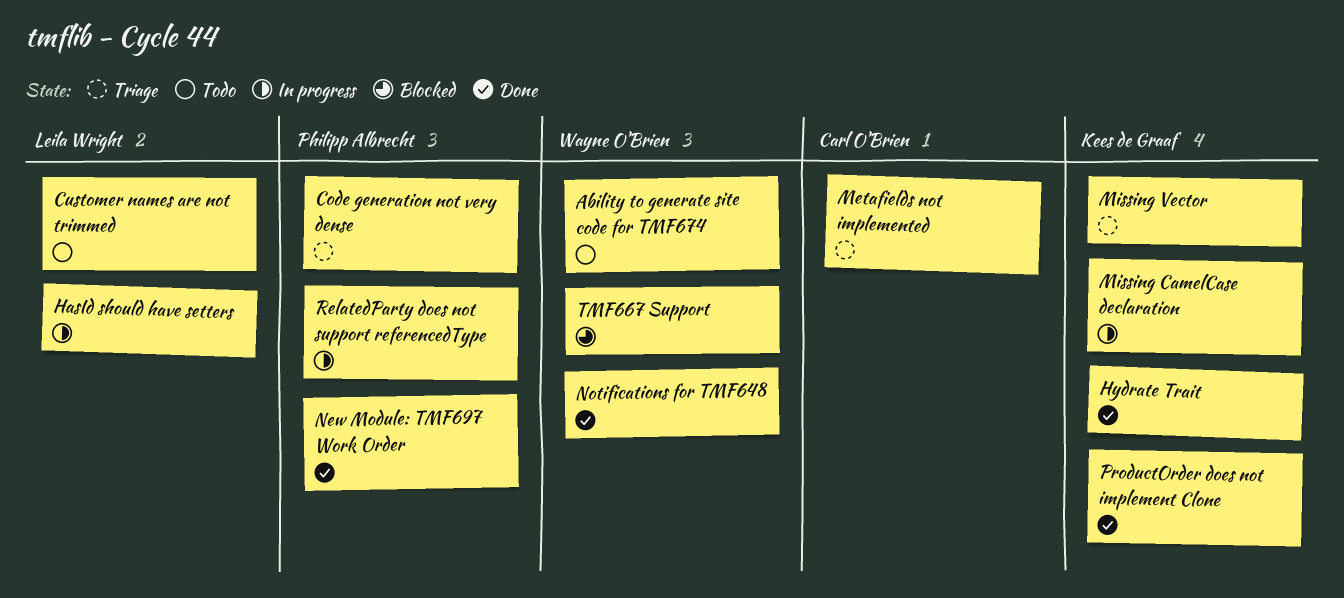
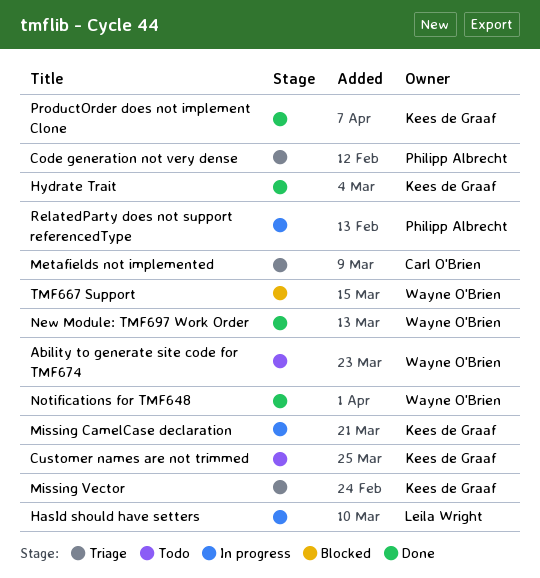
Customer names are not trimmed, owner: Leila Wright -> Kees de Graaf
New Module: TMF697 Work Order, owner: Philipp Albrecht -> Wayne O'Brien

